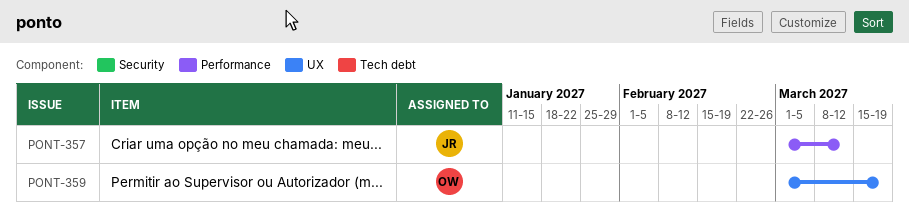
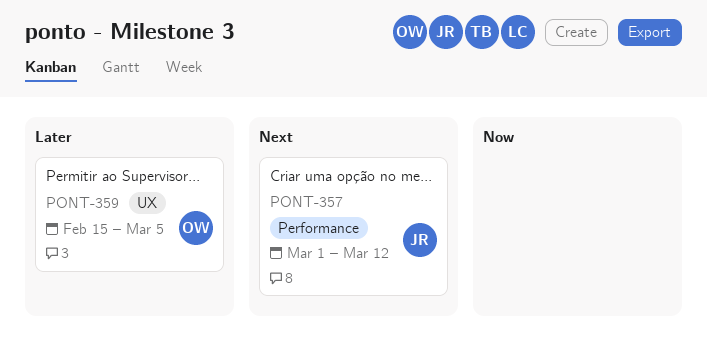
PONT-359, start: Mar 1 -> Feb 15
PONT-359, due: Mar 19 -> Mar 5

